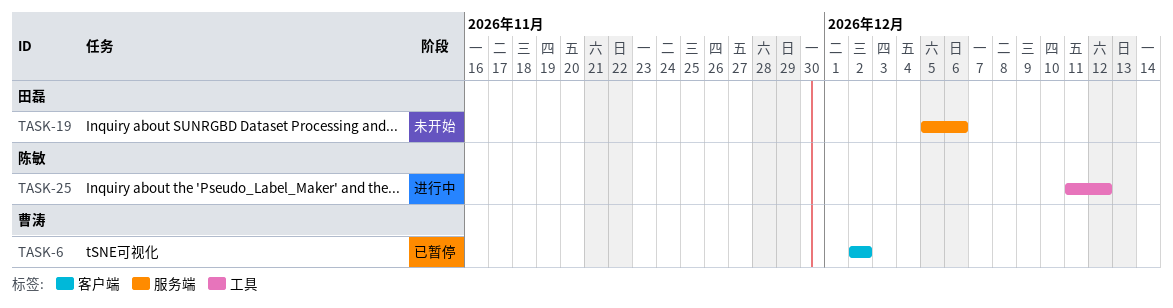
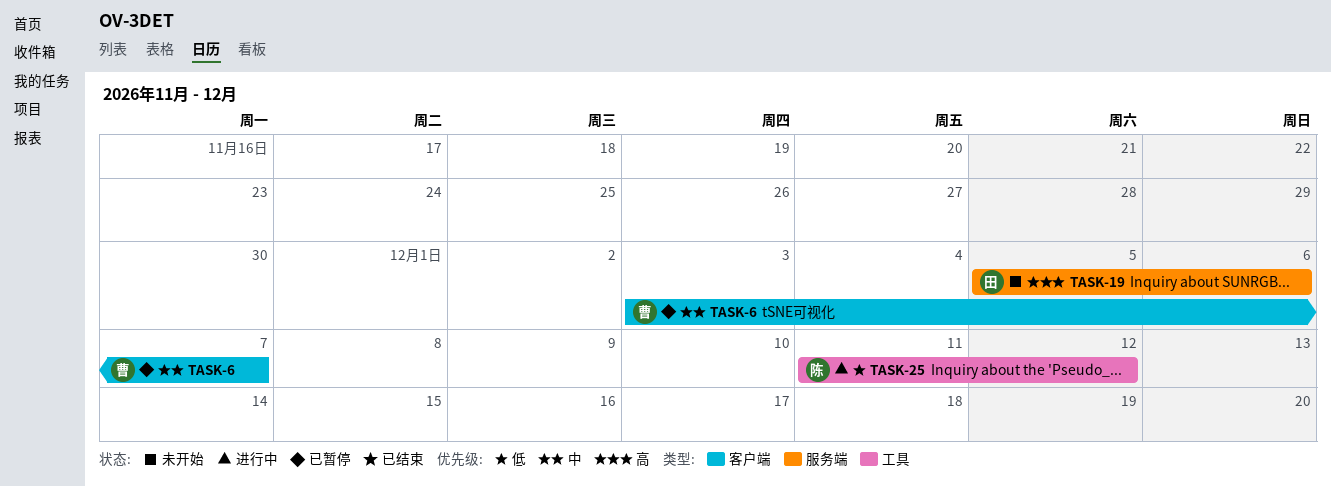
TASK-6, start: Dec 2 -> Dec 3
TASK-6, due: Dec 2 -> Dec 7

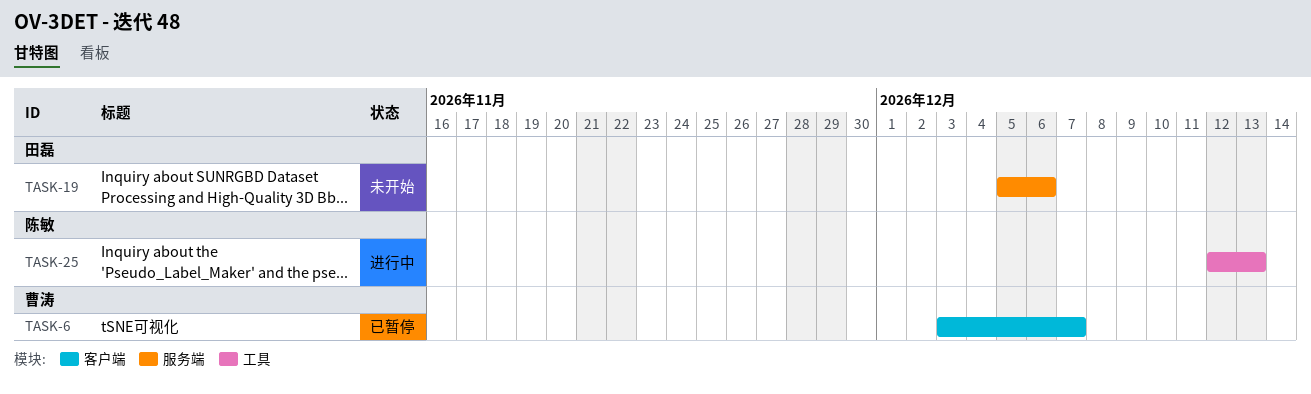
TASK-25, start: Dec 11 -> Dec 12
TASK-25, due: Dec 12 -> Dec 13

